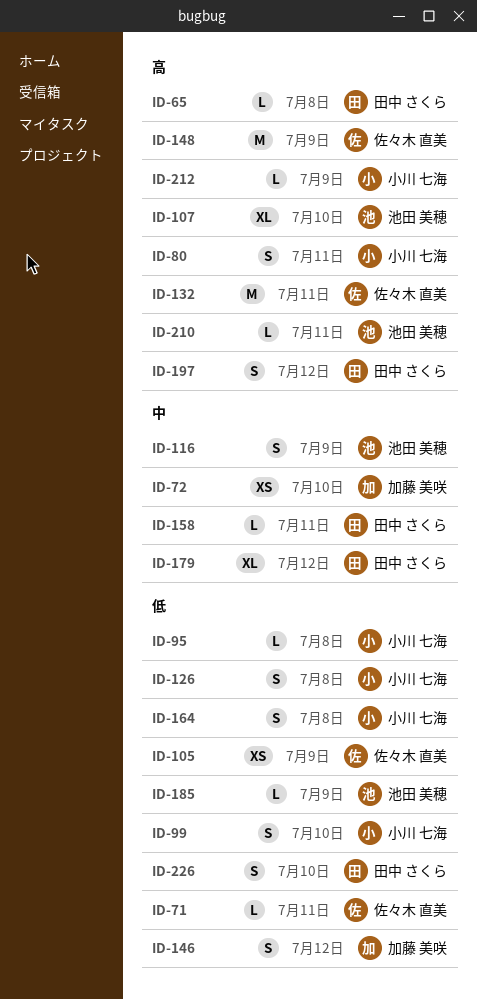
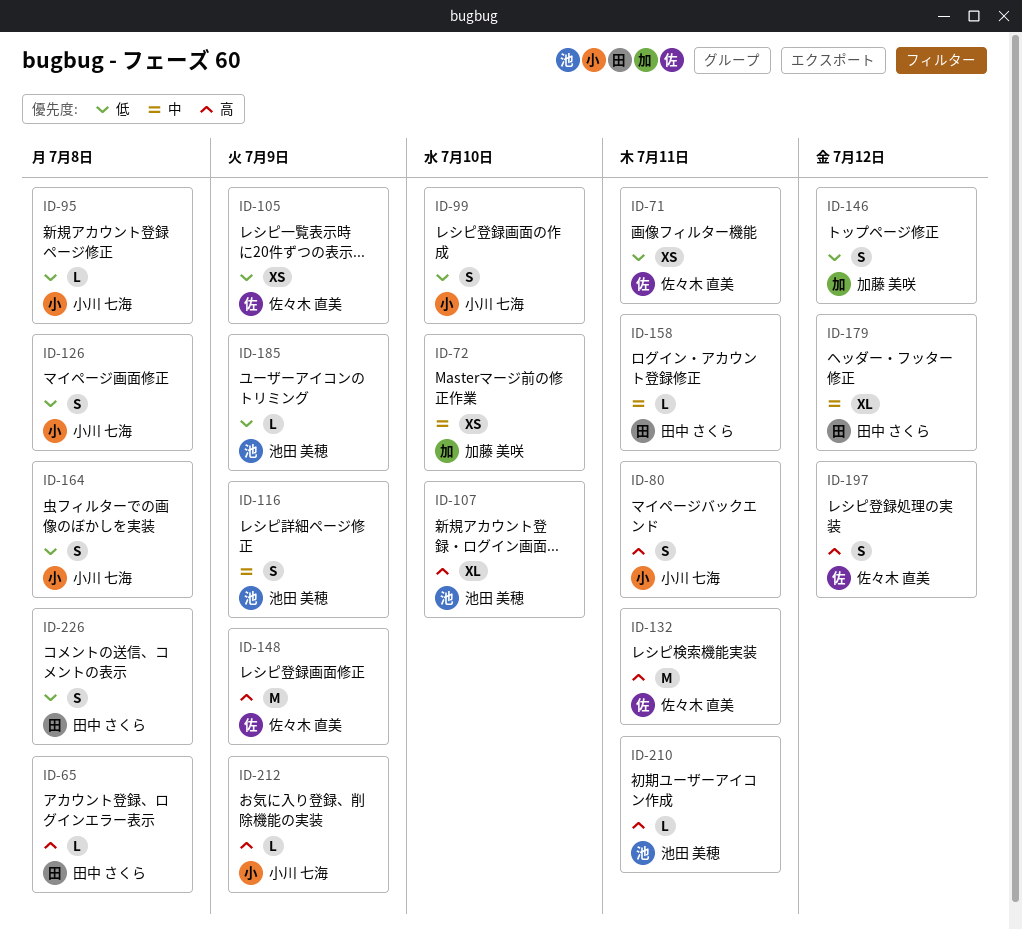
ID-71, estimate: L -> XS
ID-197, owner: 田中 さくら -> 佐々木 直美
ID-226, due: Jul 10 -> Jul 8

